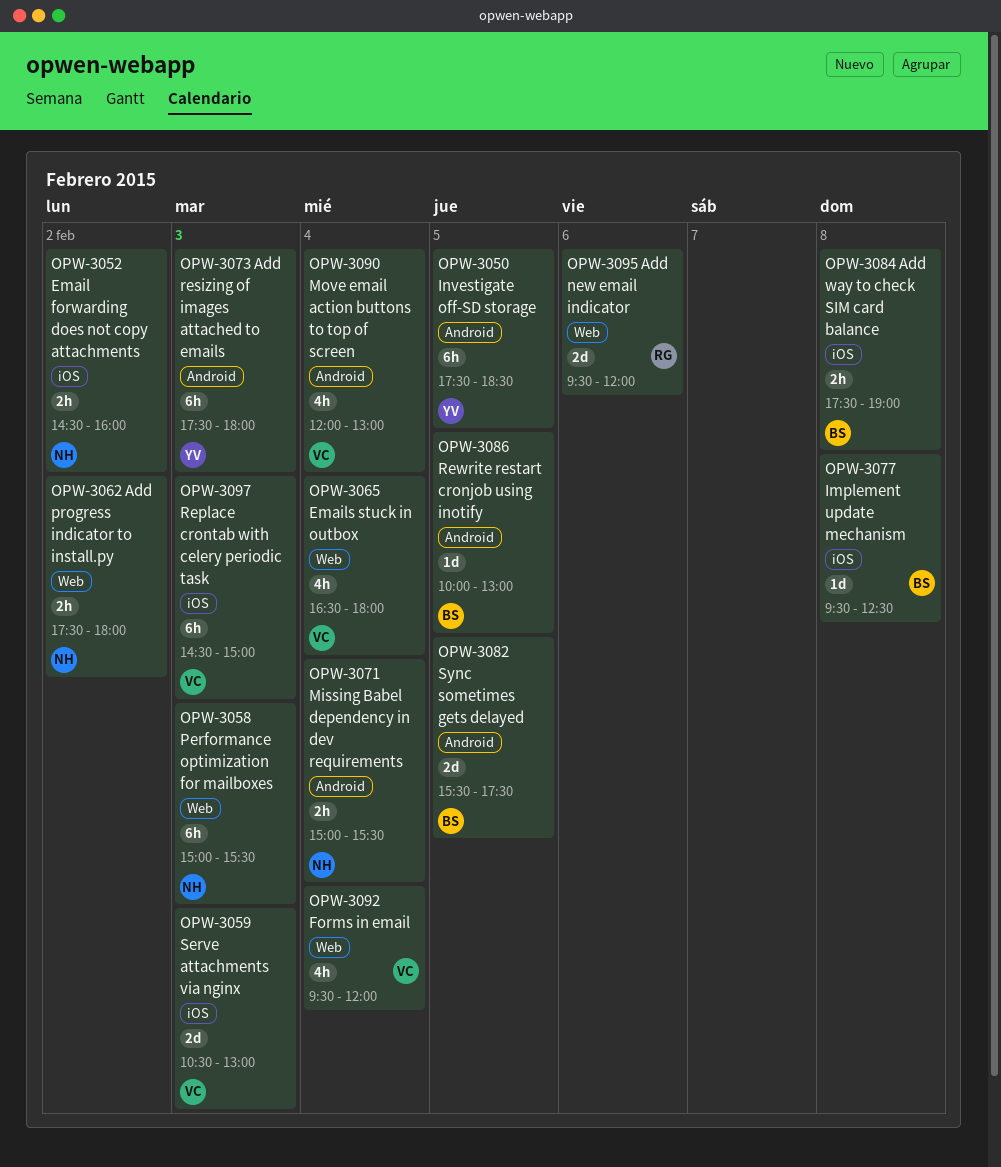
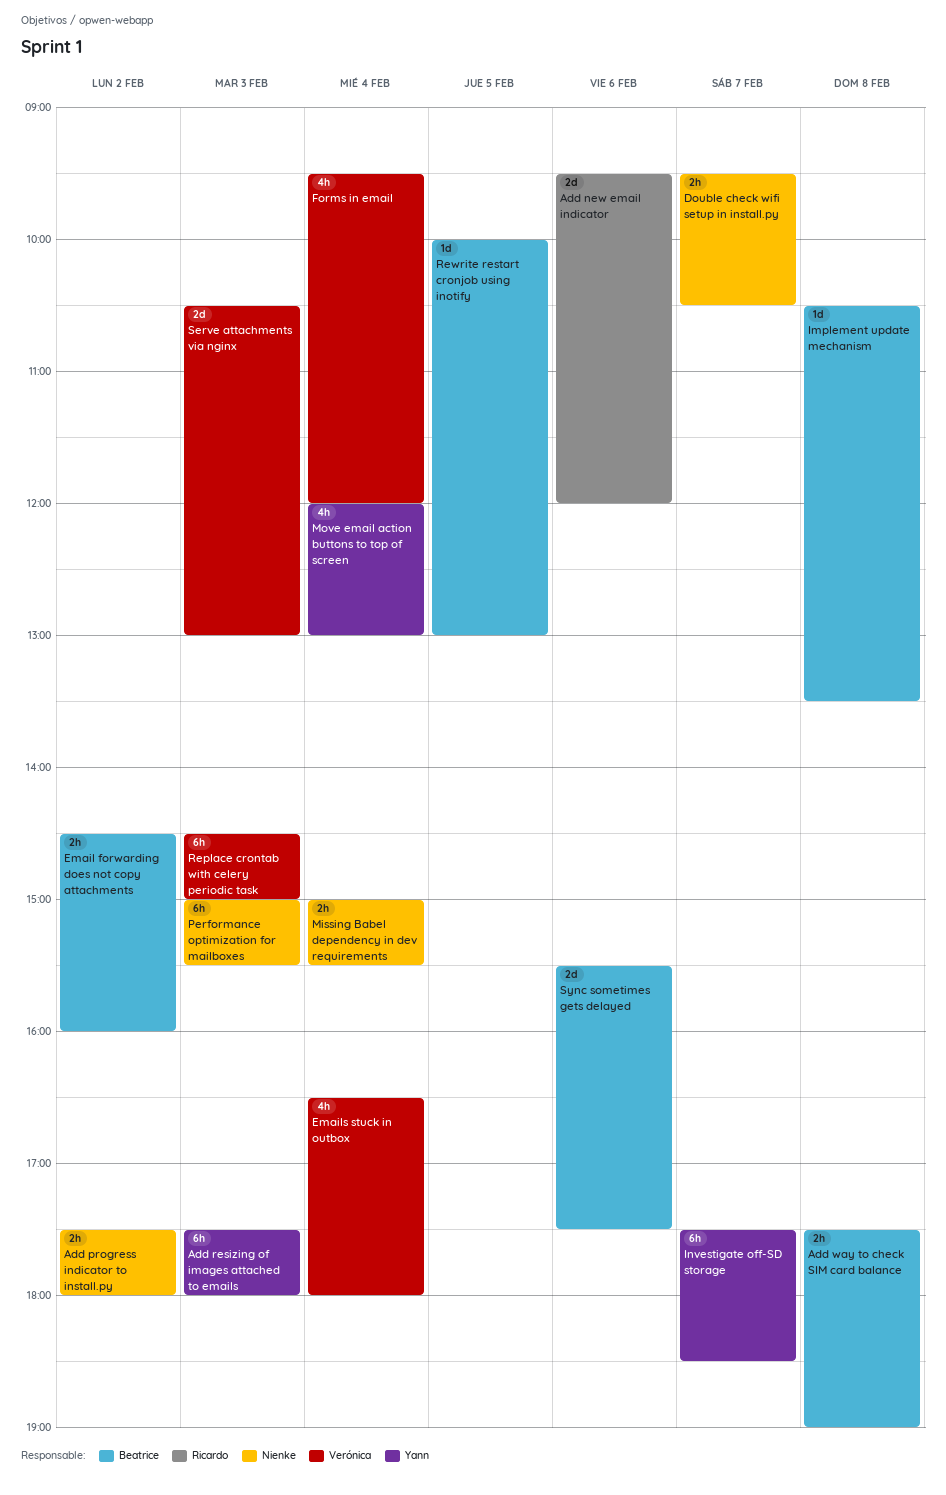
Double check wifi setup in install.py: none -> present
Email forwarding does not copy attachments, owner: Nienke -> Beatrice
Implement update mechanism, begins: 09:30 -> 10:30
Implement update mechanism, ends: 12:30 -> 13:30
Investigate off-SD storage, day: Feb 5 -> Feb 7
Move email action buttons to top of screen, owner: Verónica -> Yann
Sync sometimes gets delayed, day: Feb 5 -> Feb 6

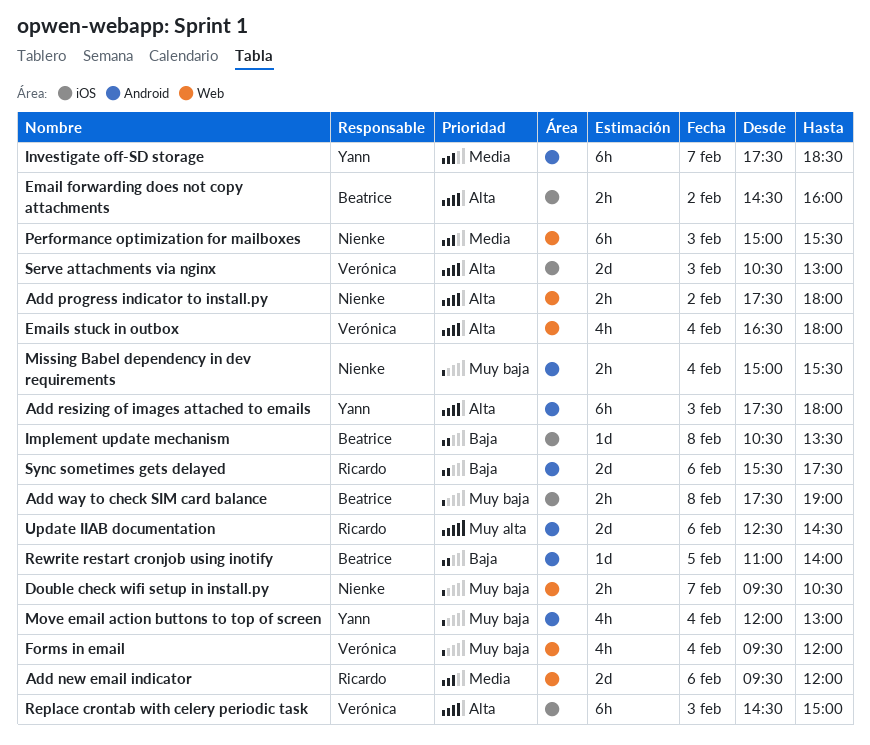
Rewrite restart cronjob using inotify, begins: 10:00 -> 11:00
Rewrite restart cronjob using inotify, ends: 13:00 -> 14:00
Sync sometimes gets delayed, owner: Beatrice -> Ricardo
Update IIAB documentation: none -> present

